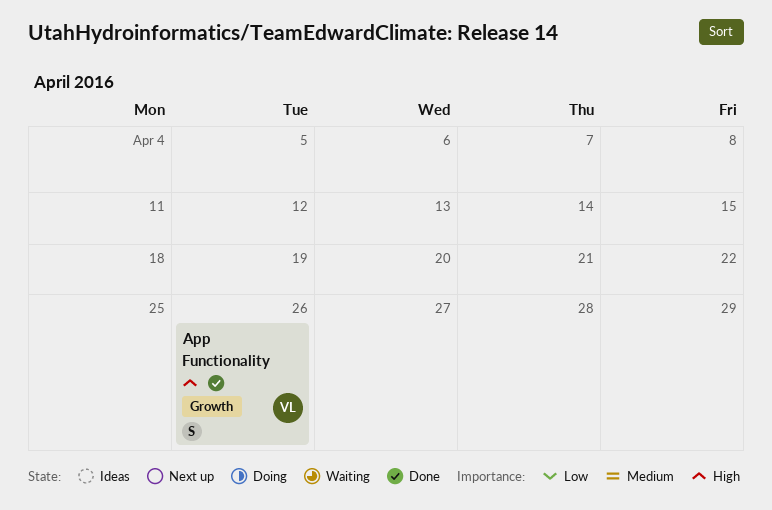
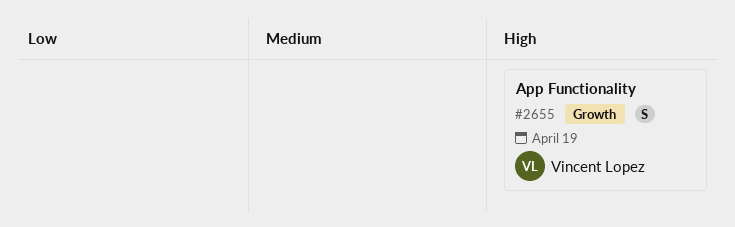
App Functionality, due: Apr 26 -> Apr 19

